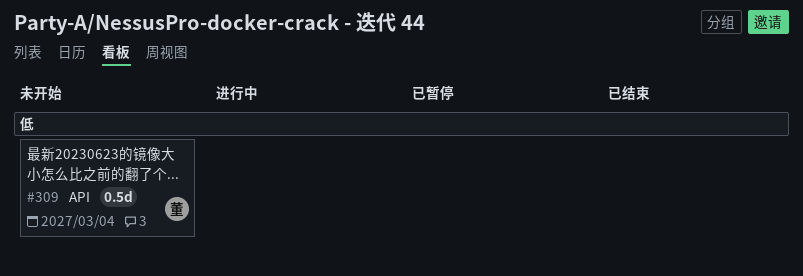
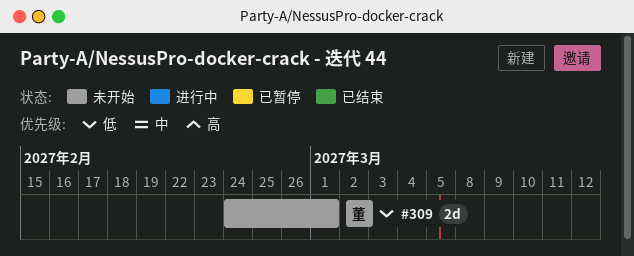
#309, estimate: 0.5d -> 2d
#309, due: Mar 4 -> Mar 1

